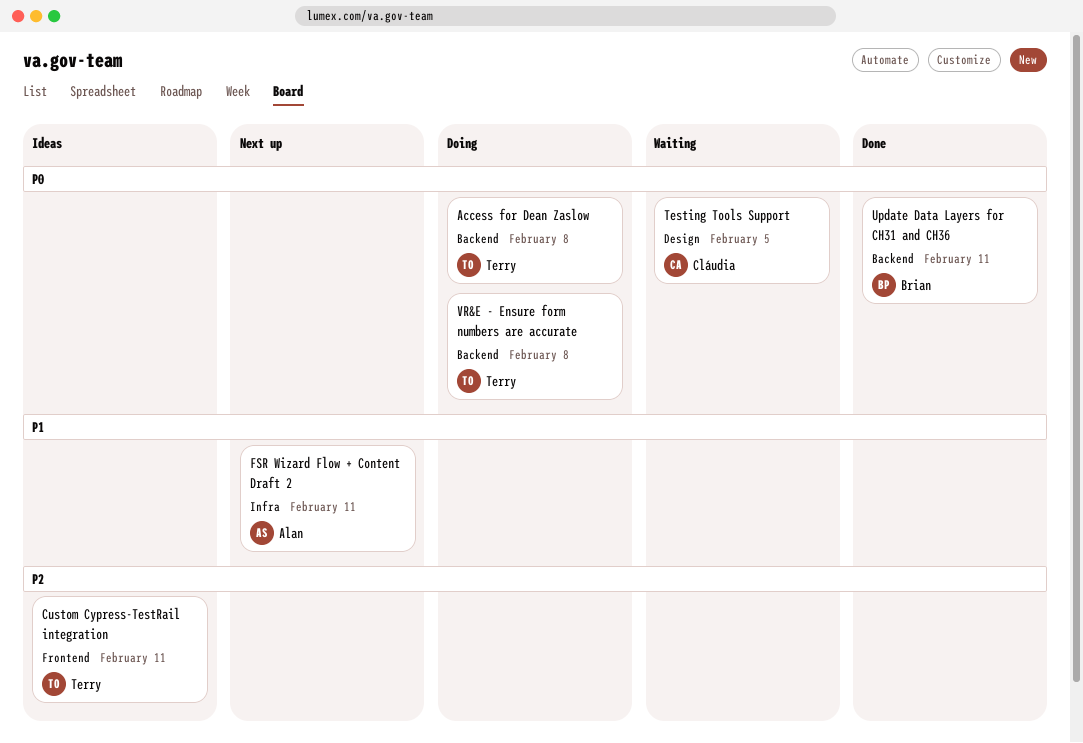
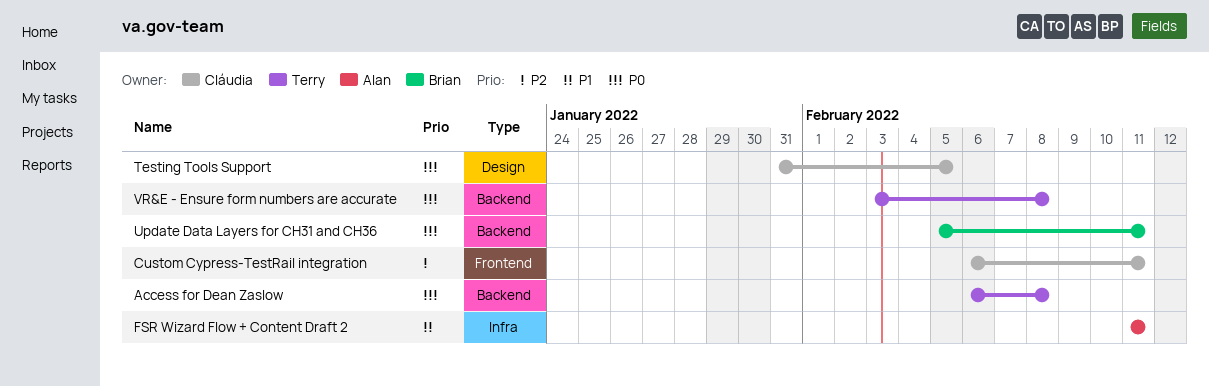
Custom Cypress-TestRail integration, owner: Terry -> Cláudia

